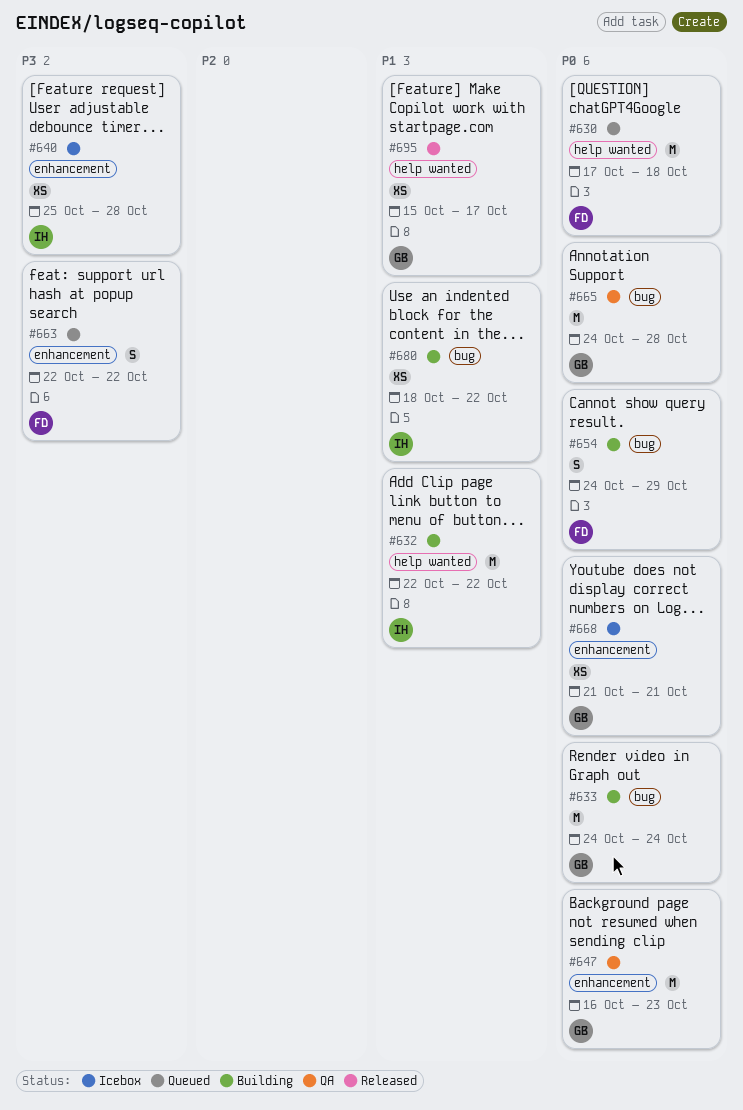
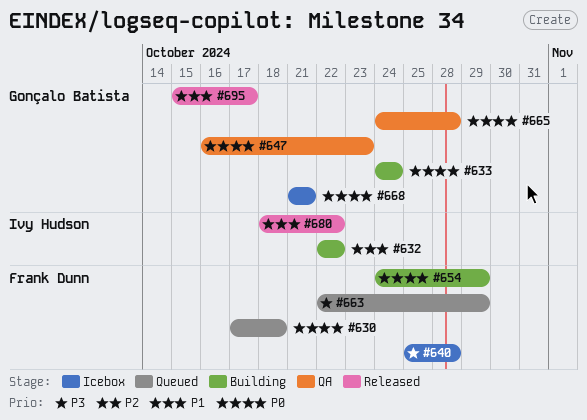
#640, owner: Ivy Hudson -> Frank Dunn
#663, due: Oct 22 -> Oct 29
#680, status: Building -> Released

